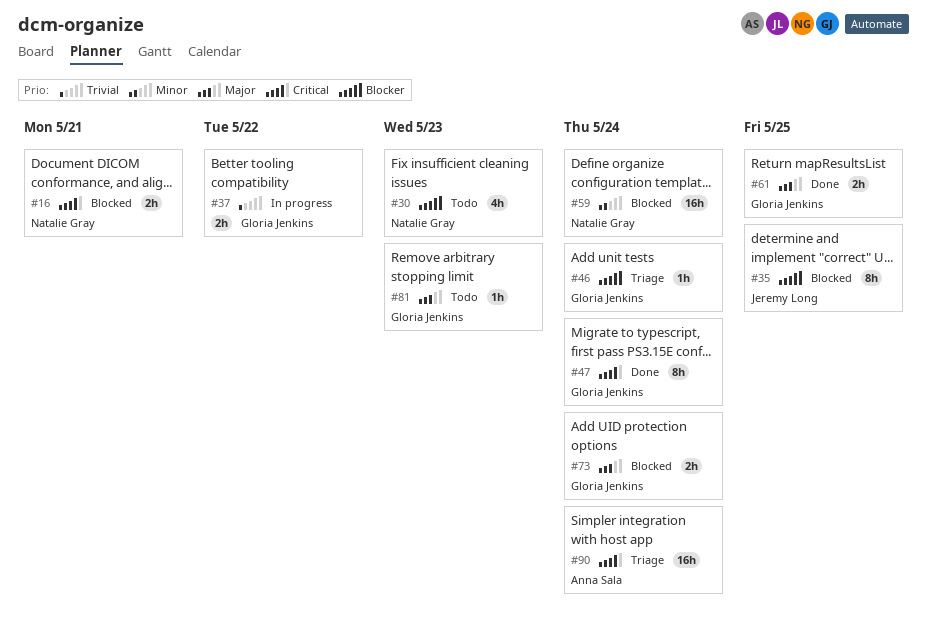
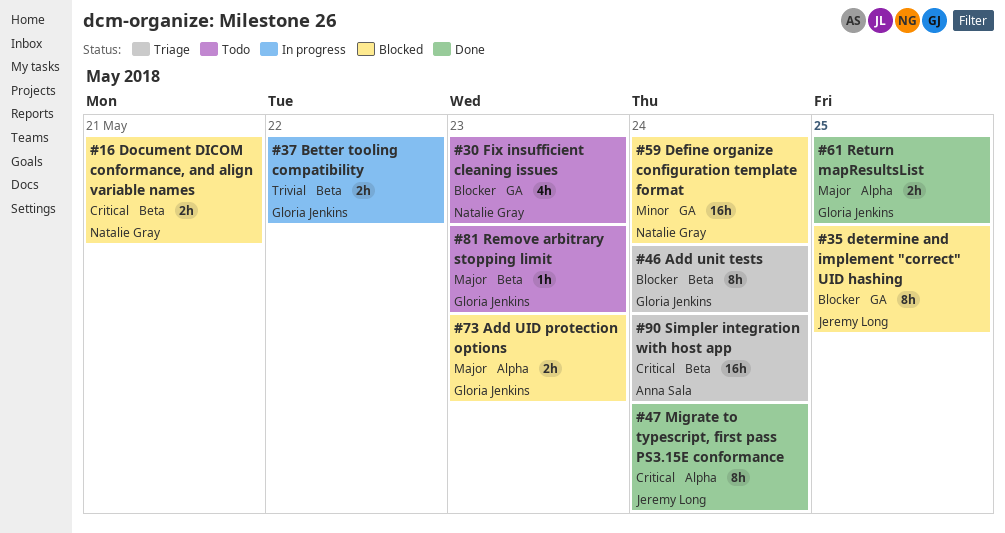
#46, estimate: 1h -> 8h
#47, owner: Gloria Jenkins -> Jeremy Long
#73, due: May 24 -> May 23

